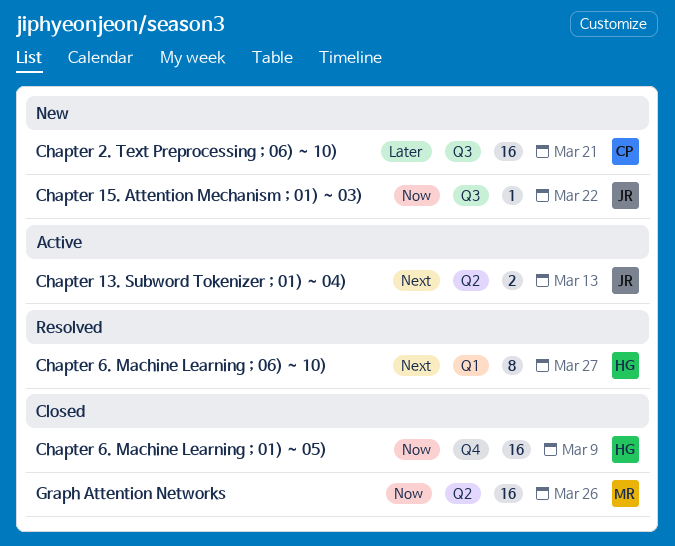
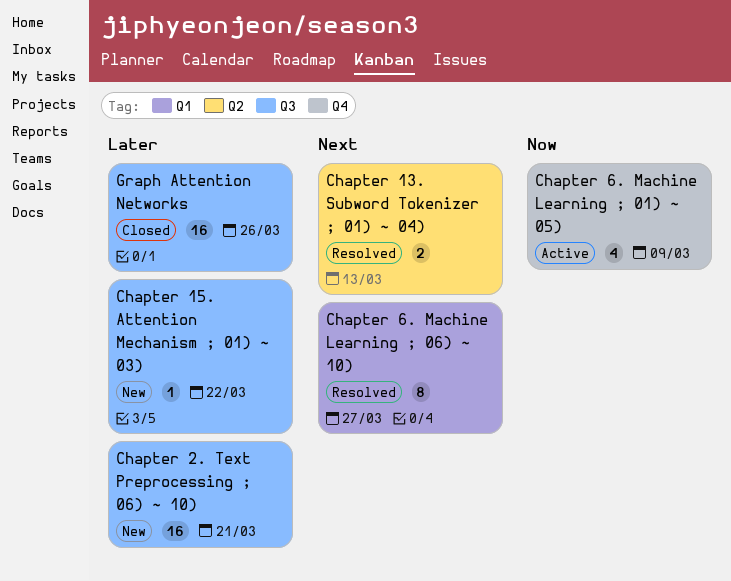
Chapter 13. Subword Tokenizer ; 01) ~ 04), status: Active -> Resolved
Chapter 15. Attention Mechanism ; 01) ~ 03), priority: Now -> Later
Chapter 6. Machine Learning ; 01) ~ 05), status: Closed -> Active
Chapter 6. Machine Learning ; 01) ~ 05), estimate: 16 -> 4
Graph Attention Networks, priority: Now -> Later
Graph Attention Networks, label: Q2 -> Q3

